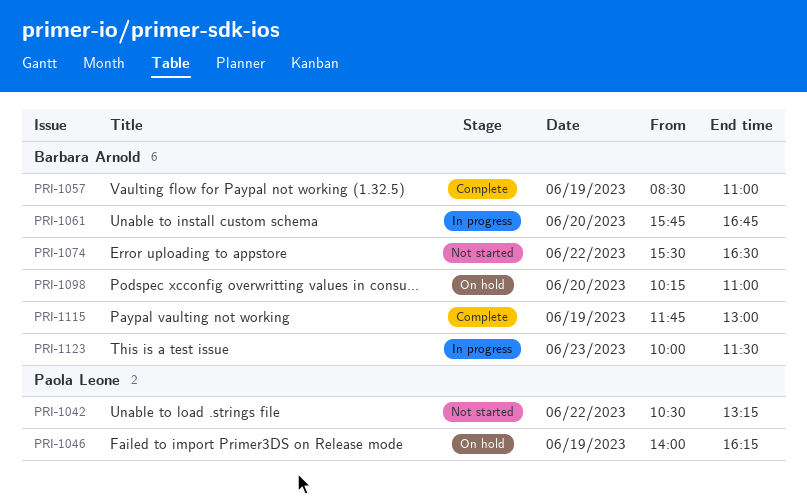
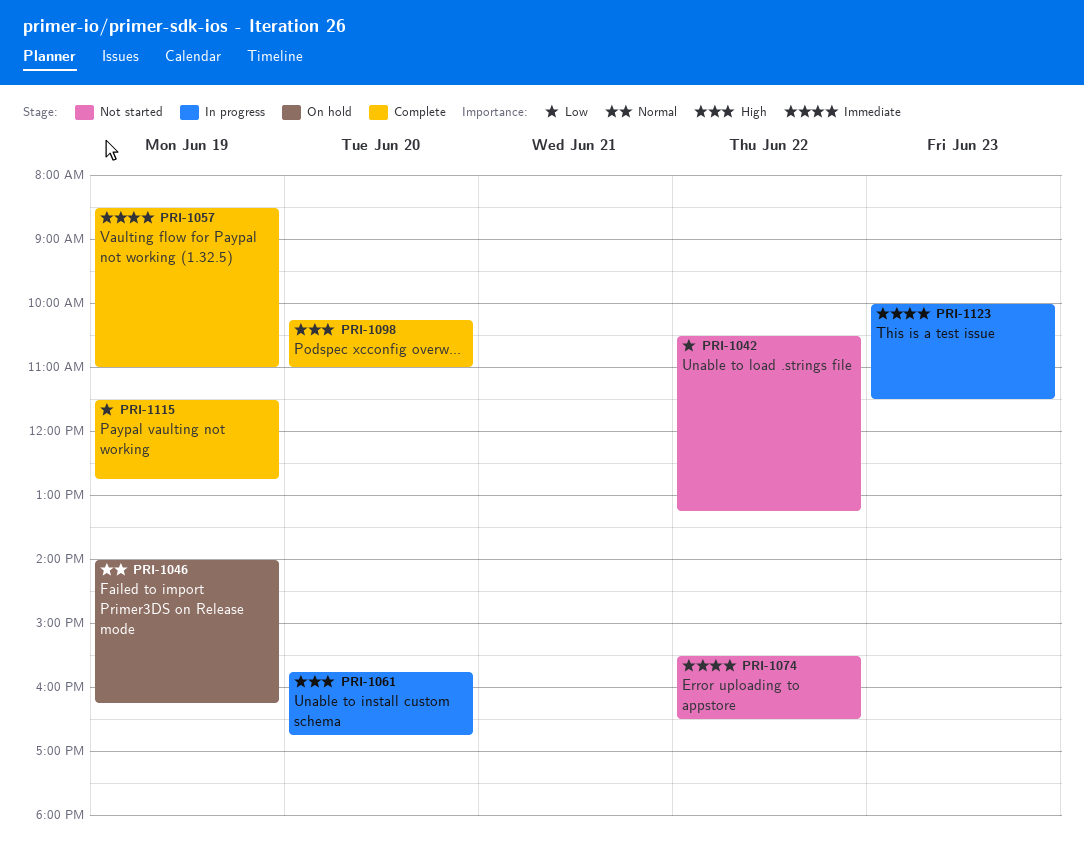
PRI-1098, status: On hold -> Complete
PRI-1115, begins: 11:45 -> 11:30
PRI-1115, ends: 13:00 -> 12:45

